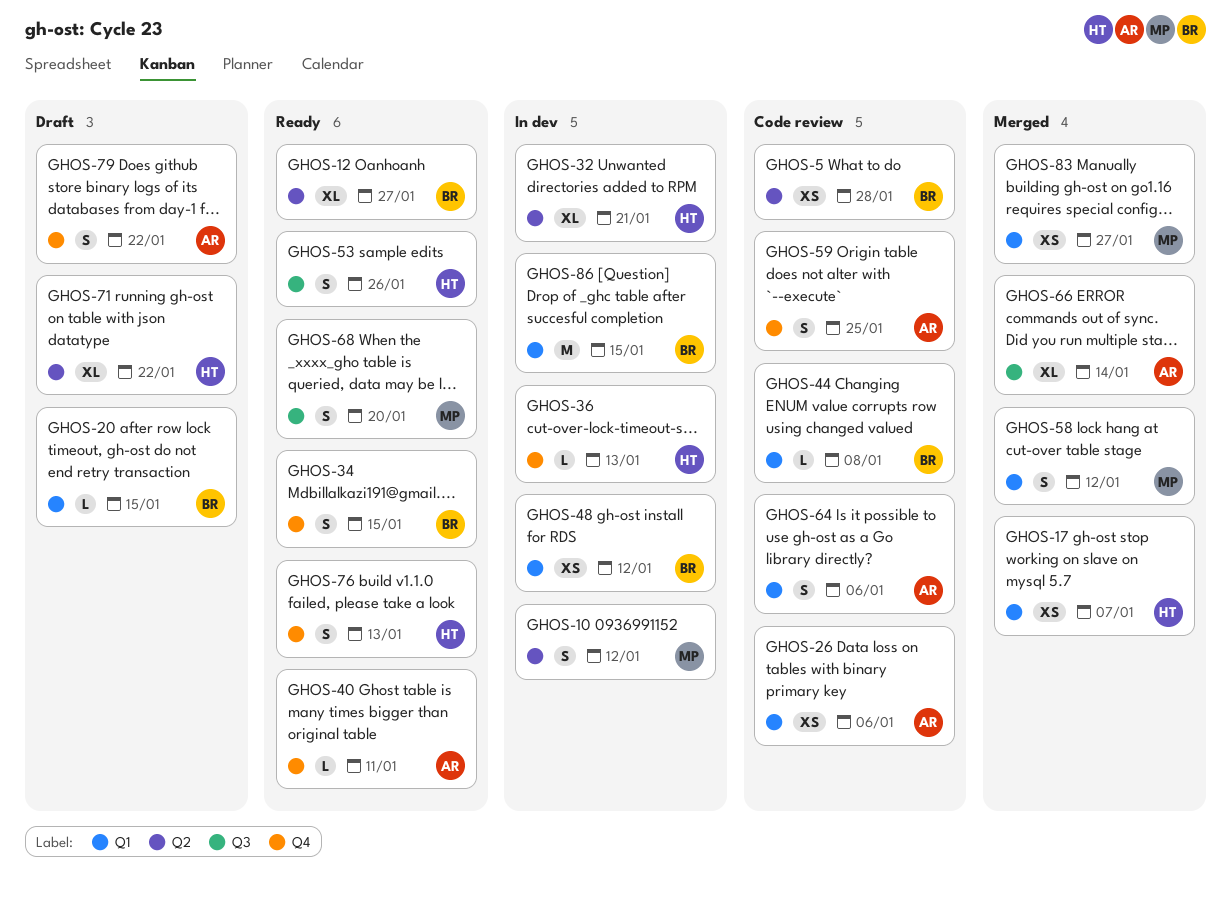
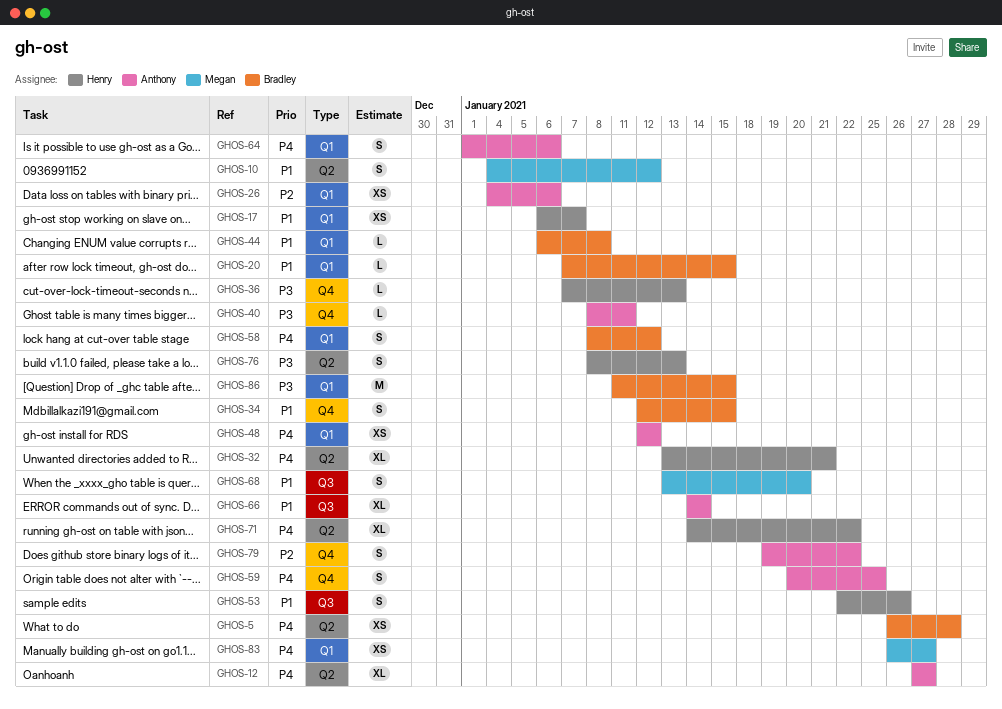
GHOS-12, owner: Bradley -> Anthony
GHOS-48, owner: Bradley -> Anthony
GHOS-58, owner: Megan -> Bradley
GHOS-76, label: Q4 -> Q2

